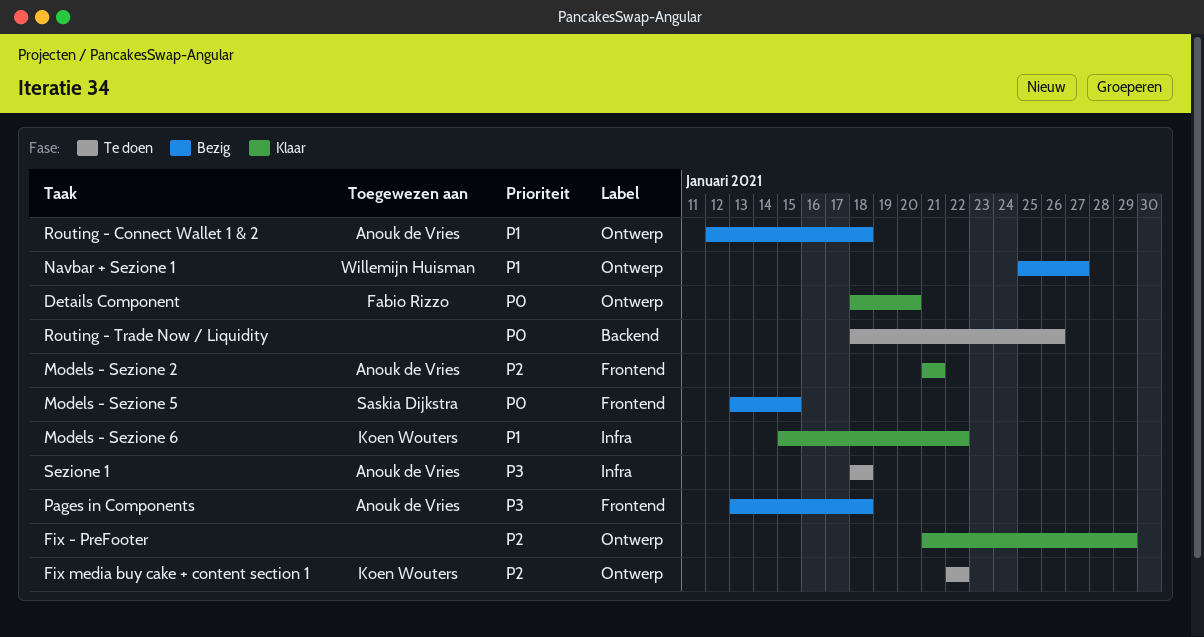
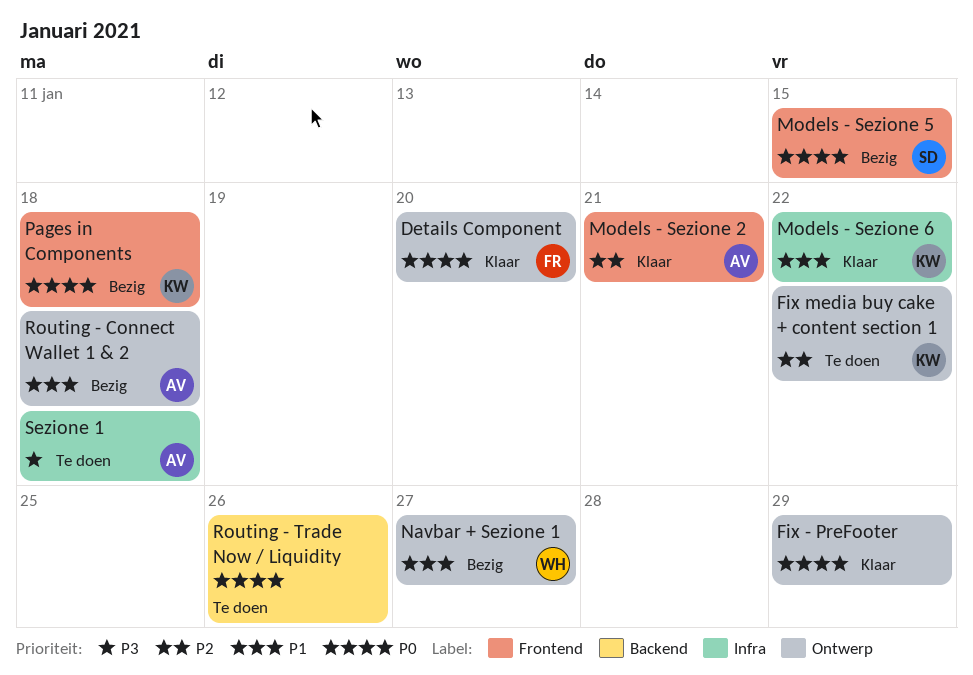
Fix - PreFooter, priority: P2 -> P0
Pages in Components, owner: Anouk de Vries -> Koen Wouters
Pages in Components, priority: P3 -> P0

